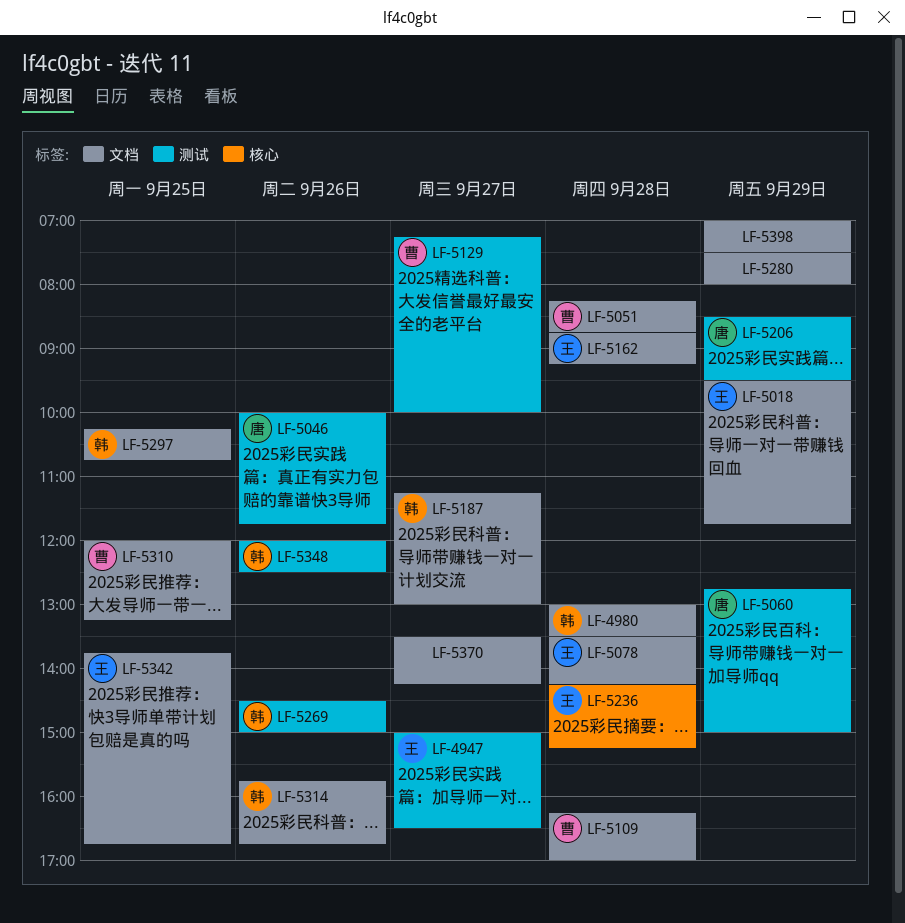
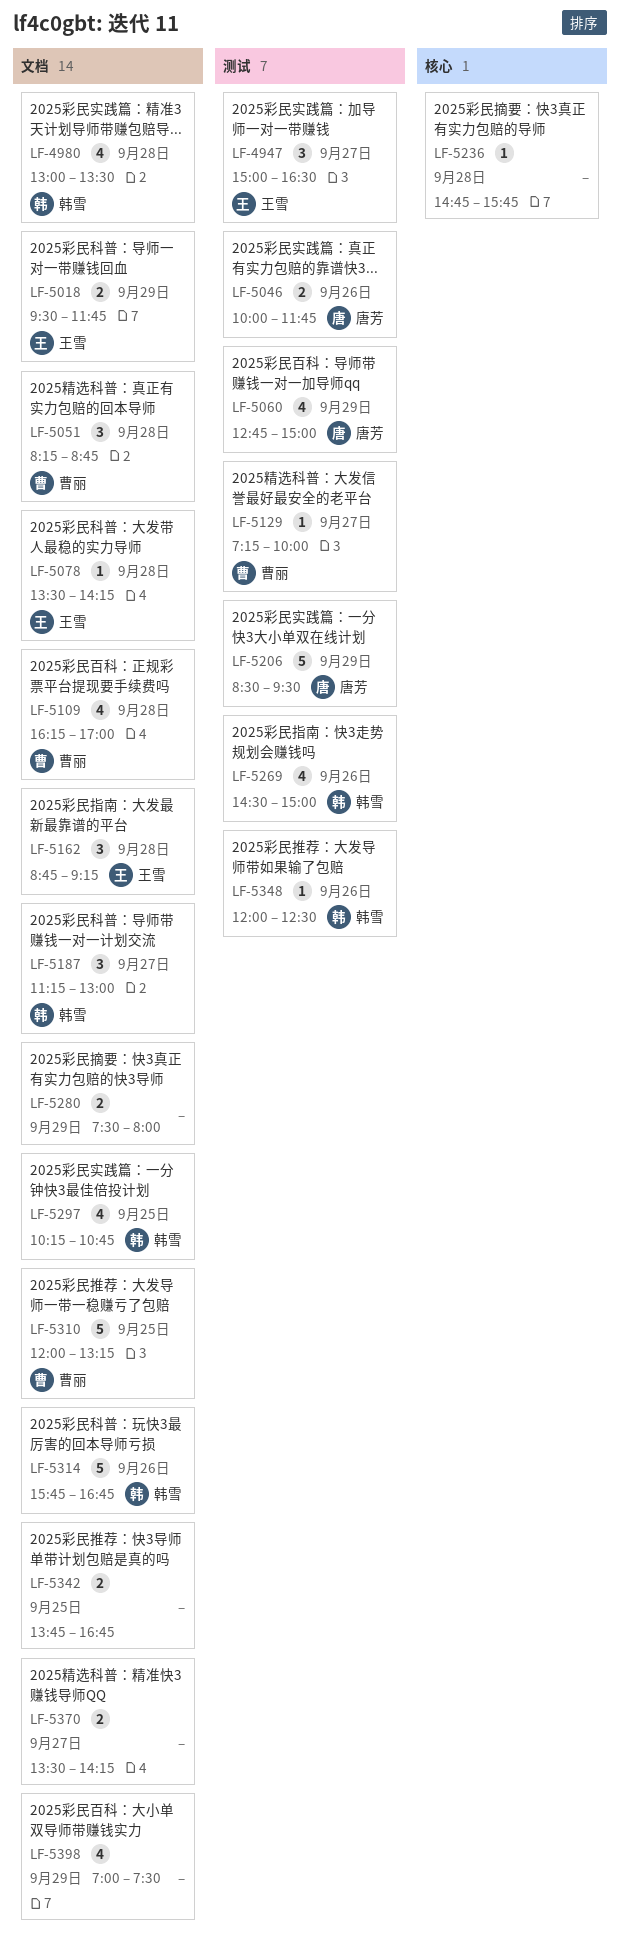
LF-5236, owner: 王雪 -> none
LF-5236, begins: 14:15 -> 14:45
LF-5236, ends: 15:15 -> 15:45
LF-5342, owner: 王雪 -> none

